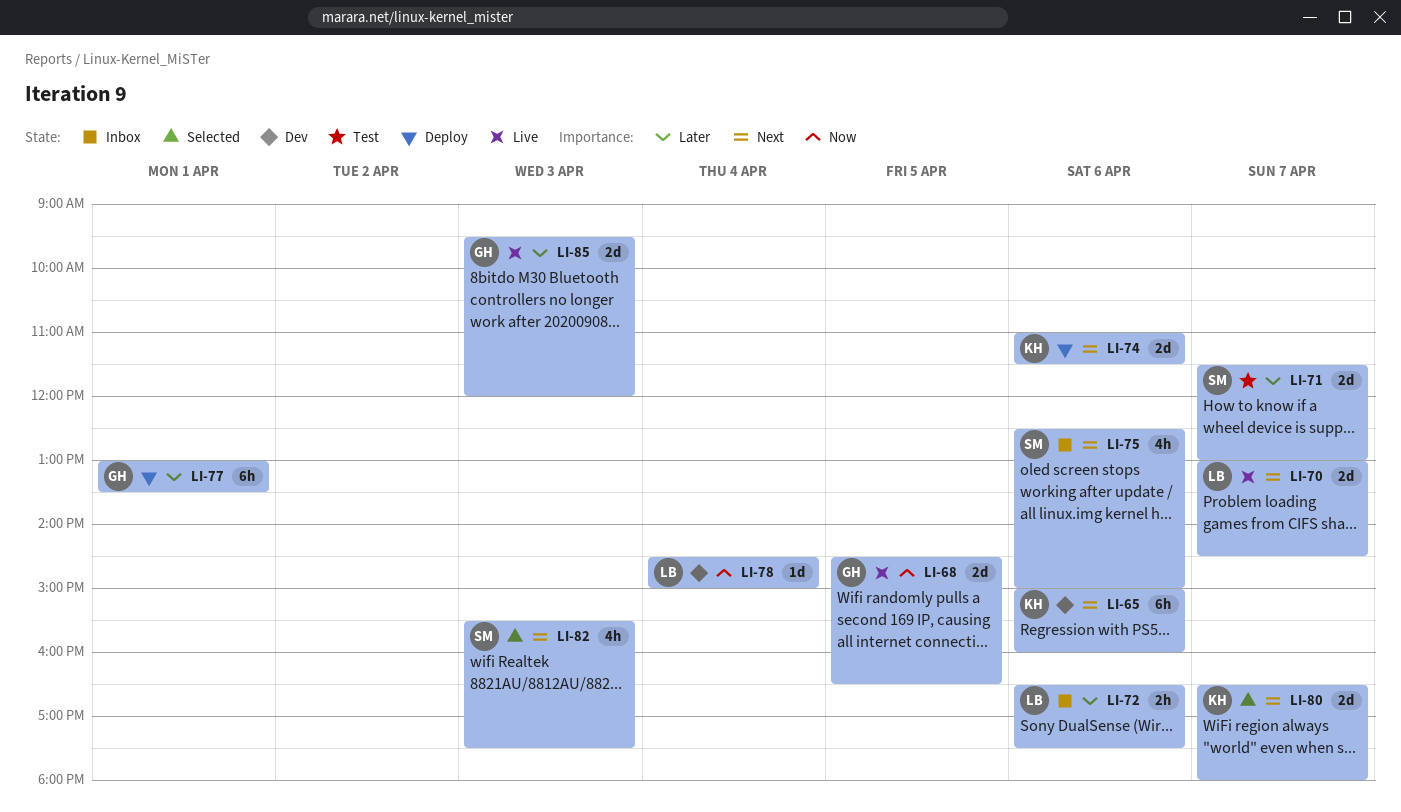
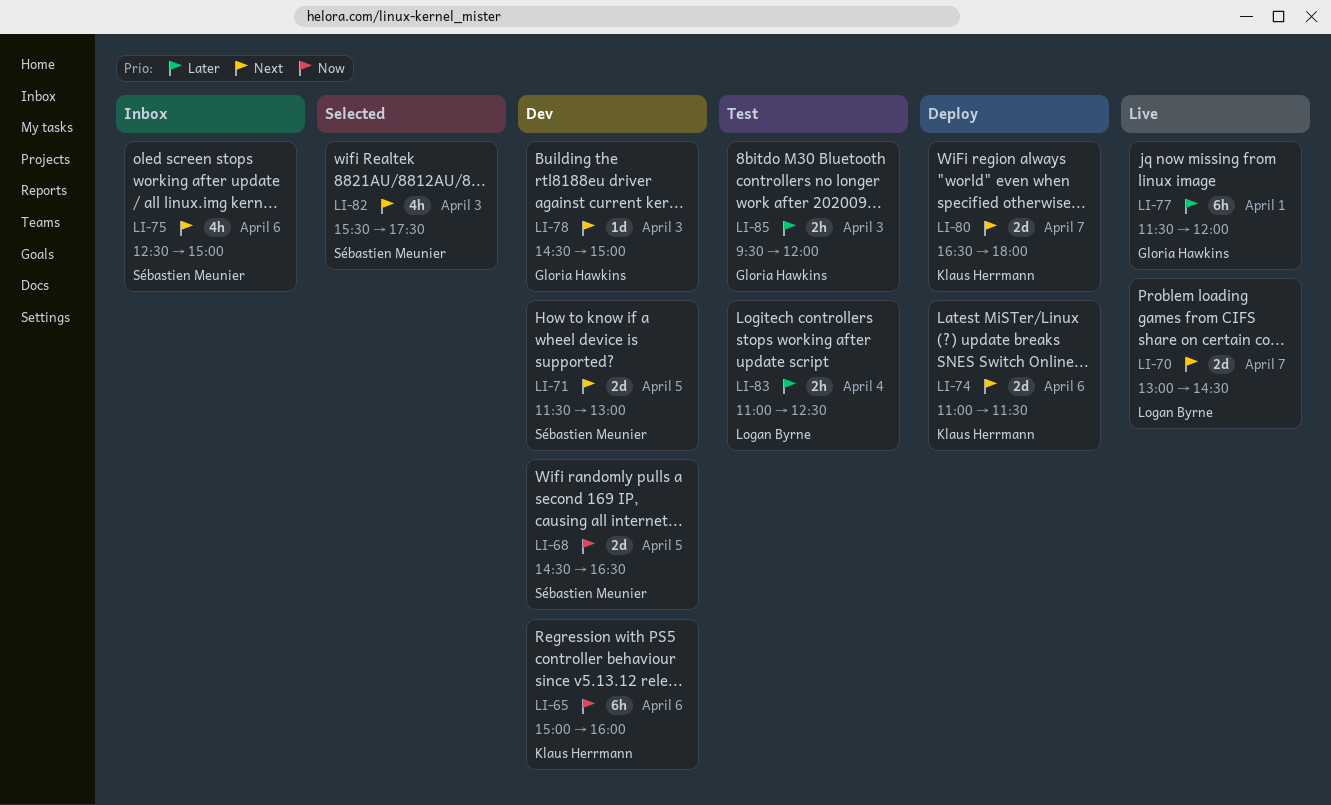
LI-65, priority: Next -> Now
LI-68, status: Live -> Dev
LI-68, owner: Gloria Hawkins -> Sébastien Meunier
LI-71, status: Test -> Dev
LI-71, priority: Later -> Next
LI-71, day: Apr 7 -> Apr 5
LI-72: present -> none
LI-77, status: Deploy -> Live
LI-77, begins: 13:00 -> 11:30
LI-77, ends: 13:30 -> 12:00
LI-78, owner: Logan Byrne -> Gloria Hawkins
LI-78, priority: Now -> Next
LI-78, day: Apr 4 -> Apr 3
LI-80, status: Selected -> Deploy
LI-83: none -> present
LI-85, status: Live -> Test
LI-85, estimate: 2d -> 2h

